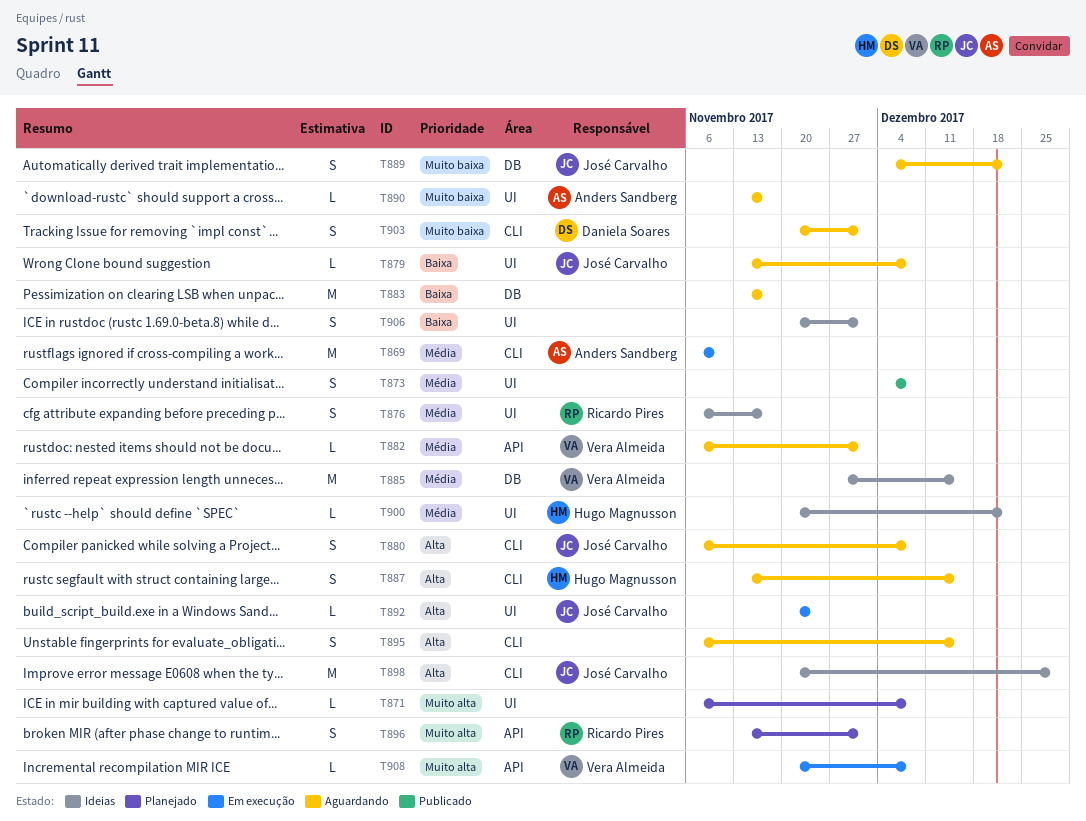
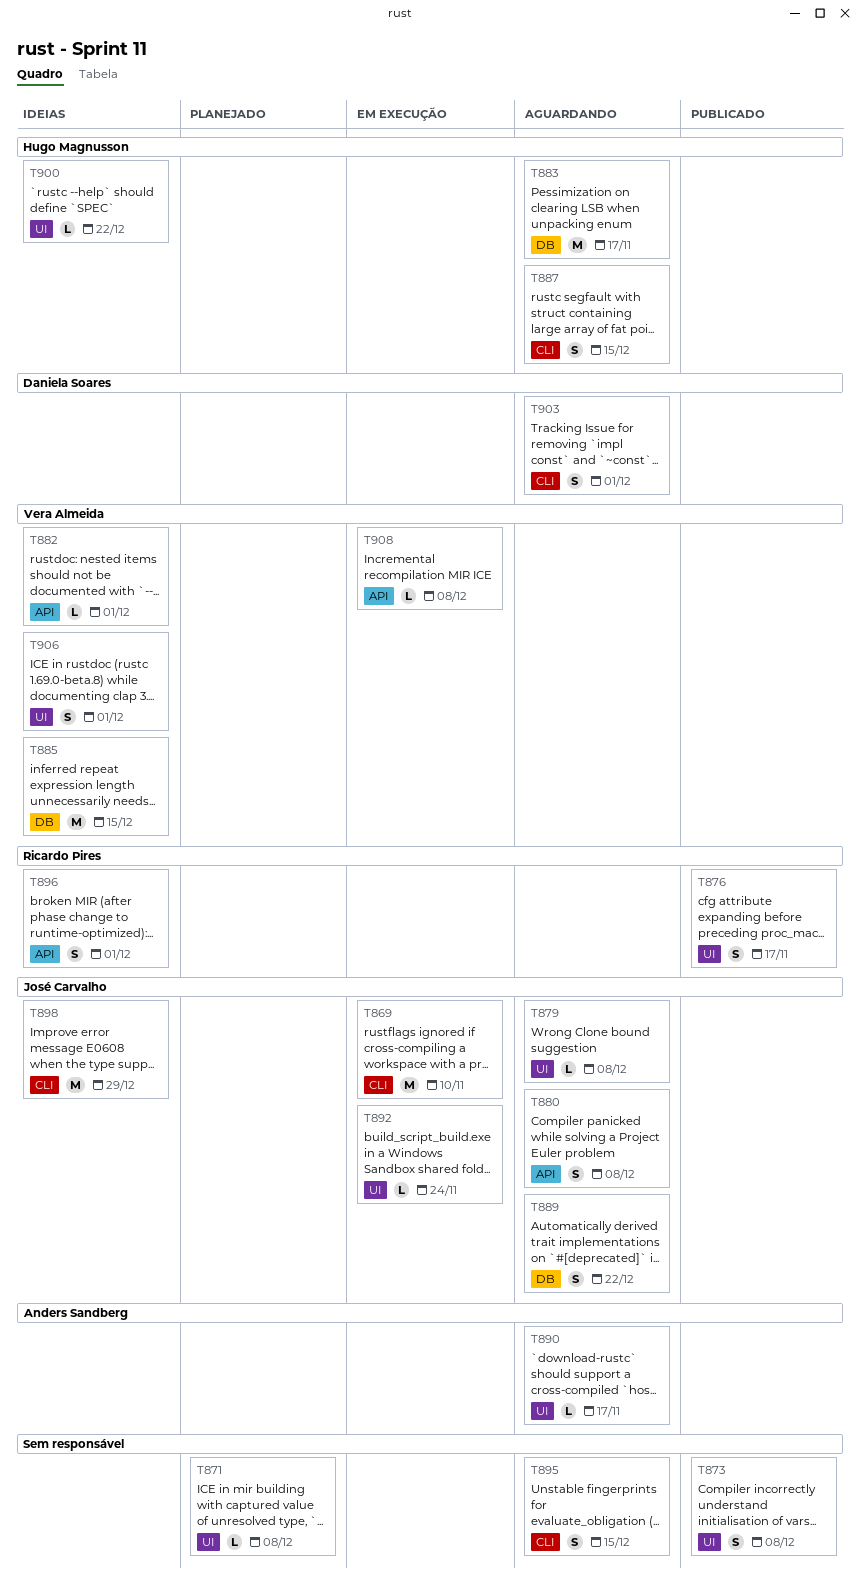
T869, owner: Anders Sandberg -> José Carvalho
T876, status: Ideias -> Publicado
T880, label: CLI -> API
T882, status: Aguardando -> Ideias
T883, owner: none -> Hugo Magnusson
T896, status: Planejado -> Ideias
T906, owner: none -> Vera Almeida

